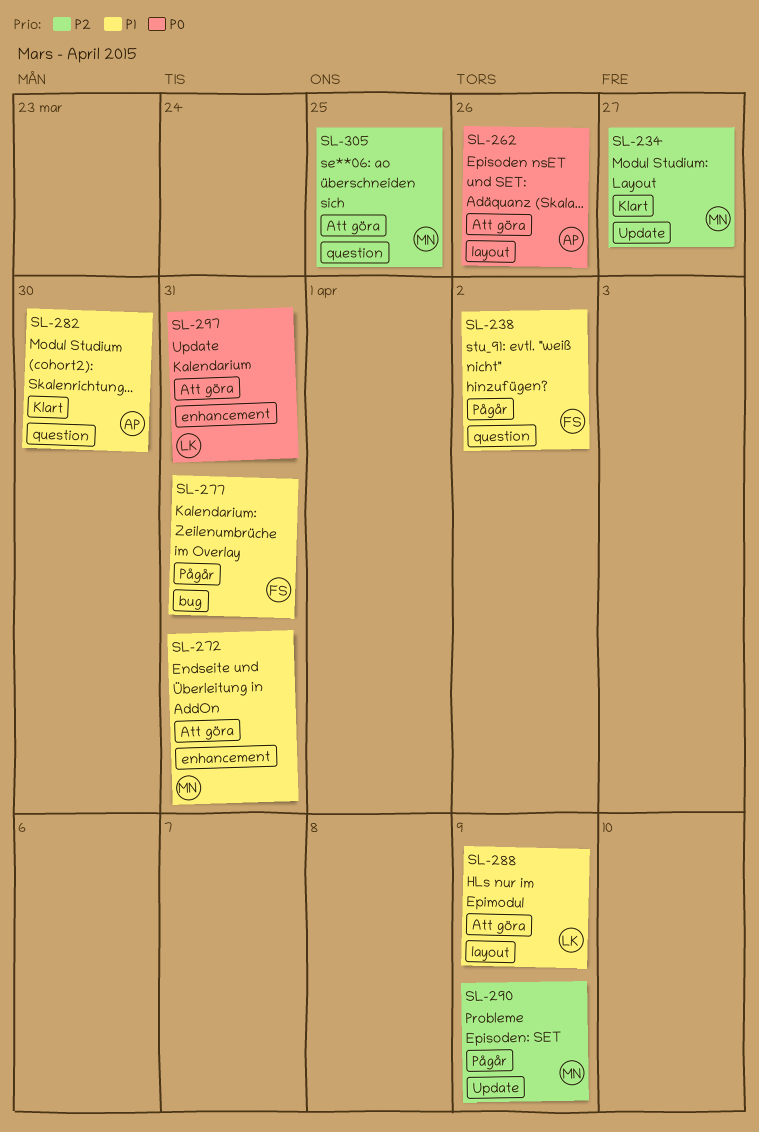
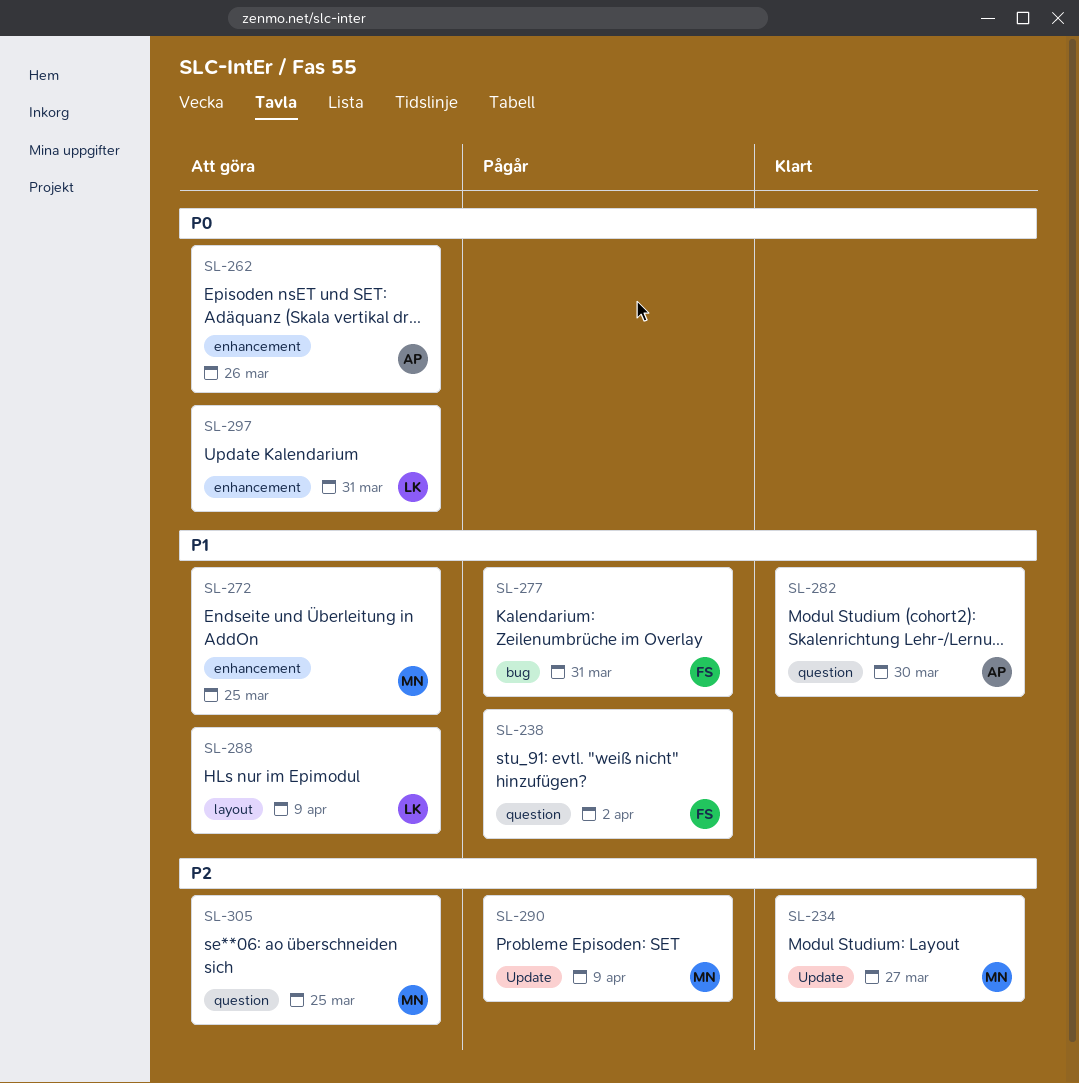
SL-262, label: layout -> enhancement
SL-272, due: Mar 31 -> Mar 25

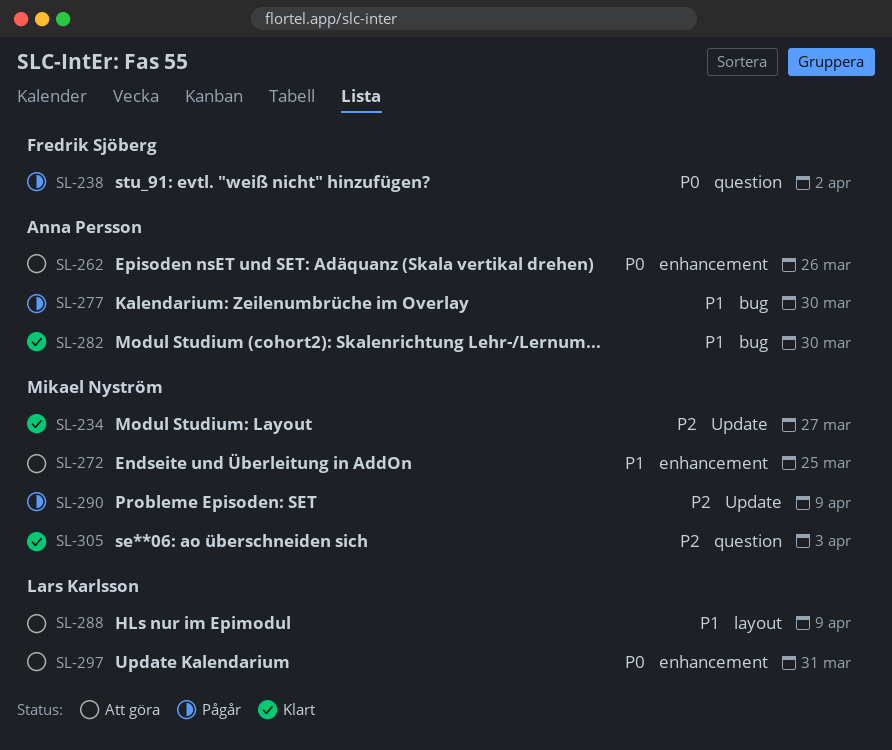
SL-238, priority: P1 -> P0
SL-277, owner: Fredrik Sjöberg -> Anna Persson
SL-277, due: Mar 31 -> Mar 30
SL-282, label: question -> bug
SL-305, status: Att göra -> Klart
SL-305, due: Mar 25 -> Apr 3

